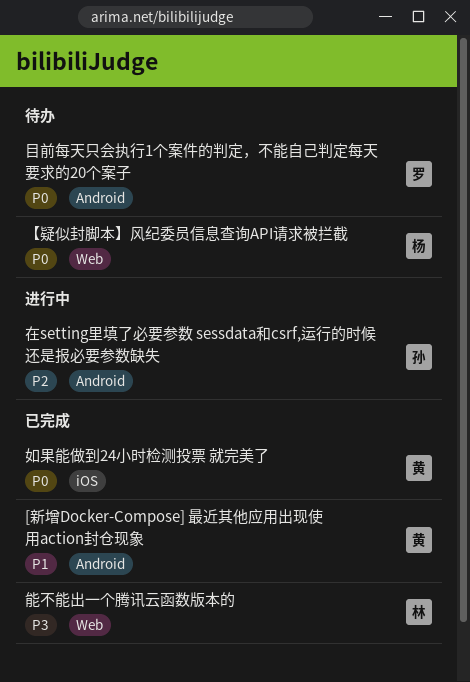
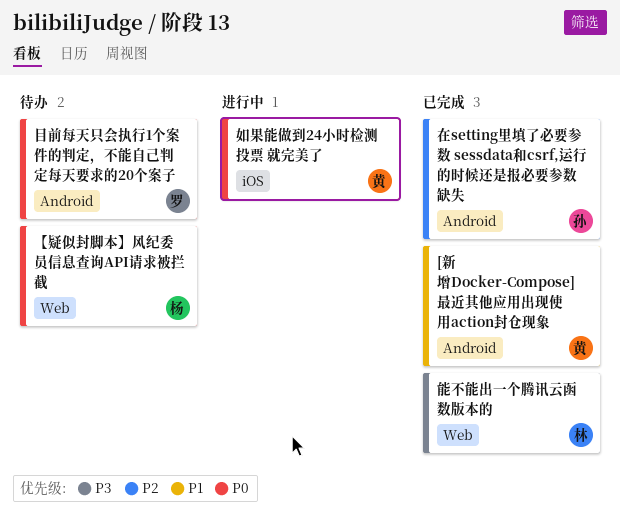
在setting里填了必要参数 sessdata和csrf,运行的时候还是报必要参数缺失, status: 进行中 -> 已完成
如果能做到24小时检测投票 就完美了, status: 已完成 -> 进行中

